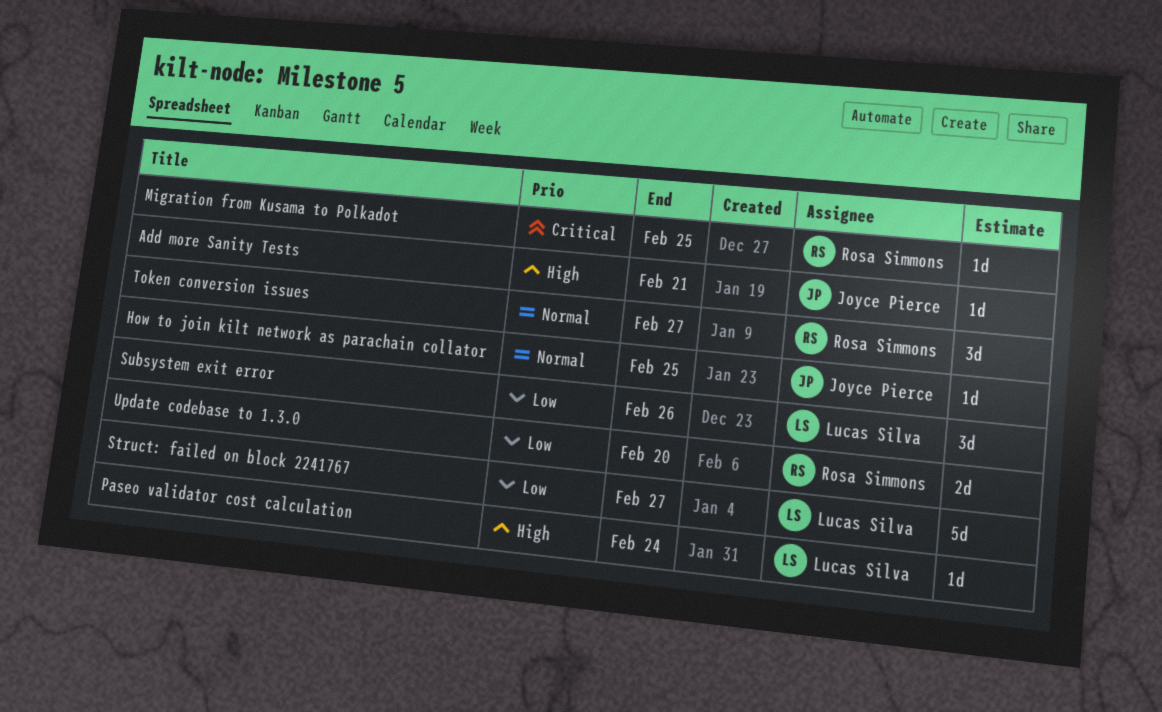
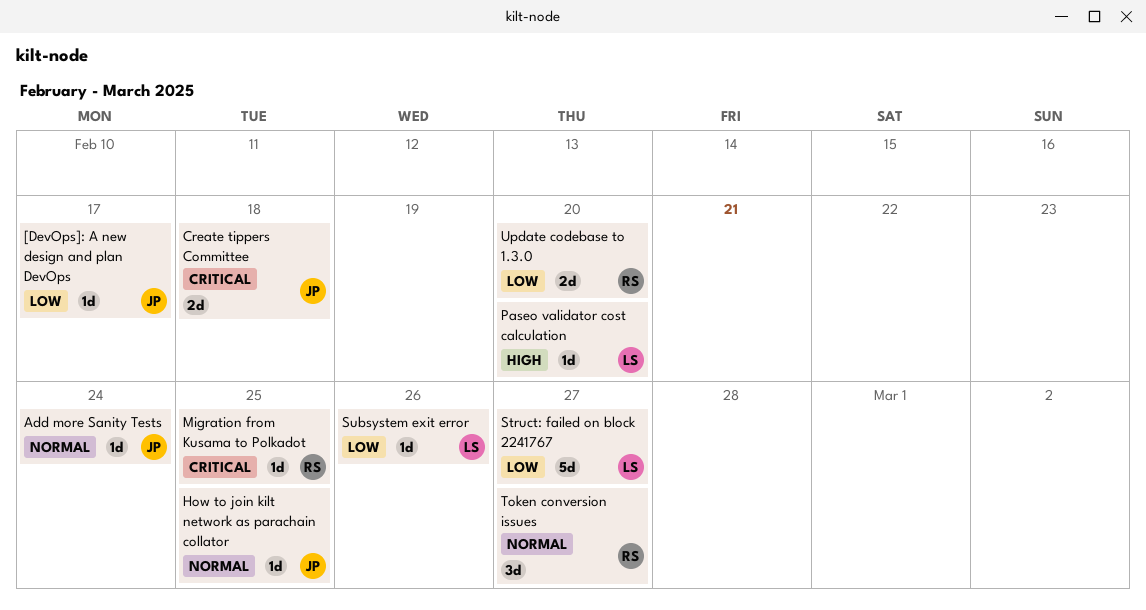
[DevOps]: A new design and plan DevOps: none -> present
Add more Sanity Tests, priority: High -> Normal
Add more Sanity Tests, due: Feb 21 -> Feb 24
Create tippers Committee: none -> present
Paseo validator cost calculation, due: Feb 24 -> Feb 20
Subsystem exit error, estimate: 3d -> 1d

